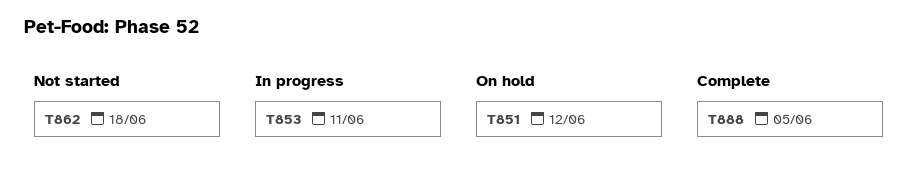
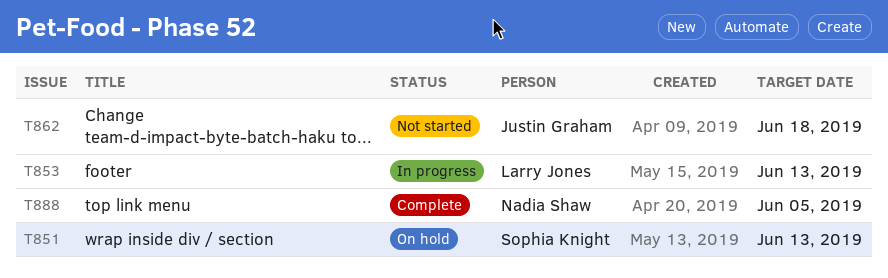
T851, due: Jun 12 -> Jun 13
T853, due: Jun 11 -> Jun 13

